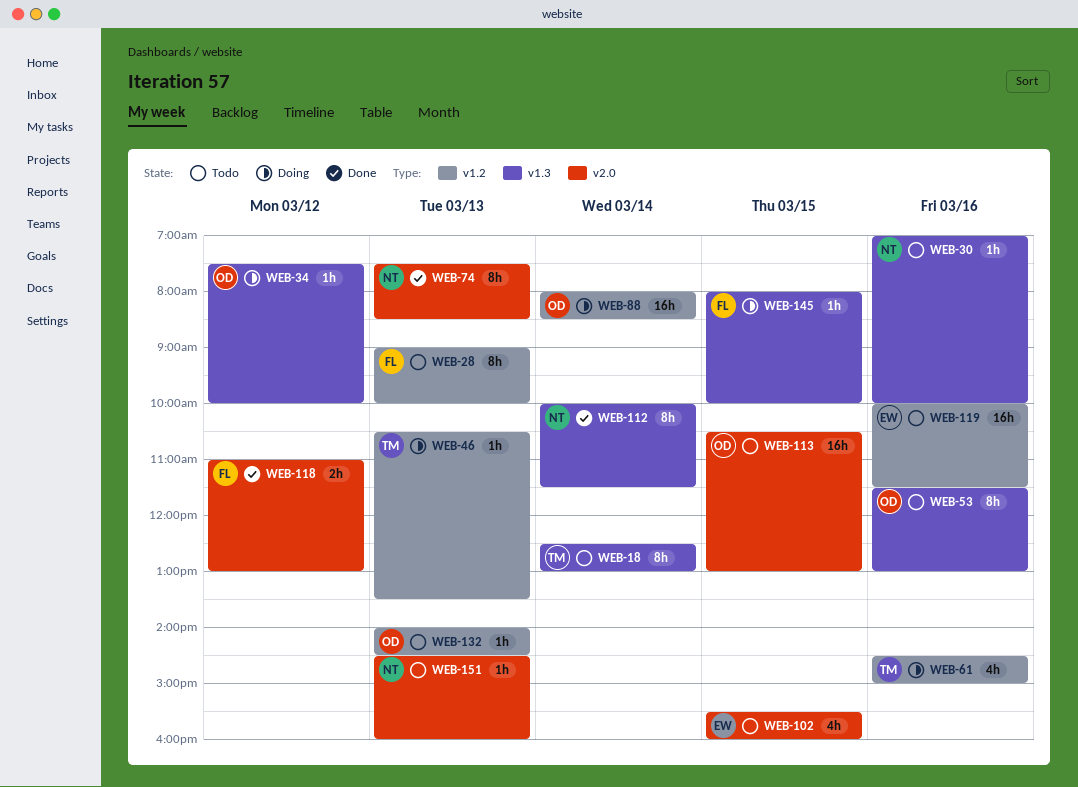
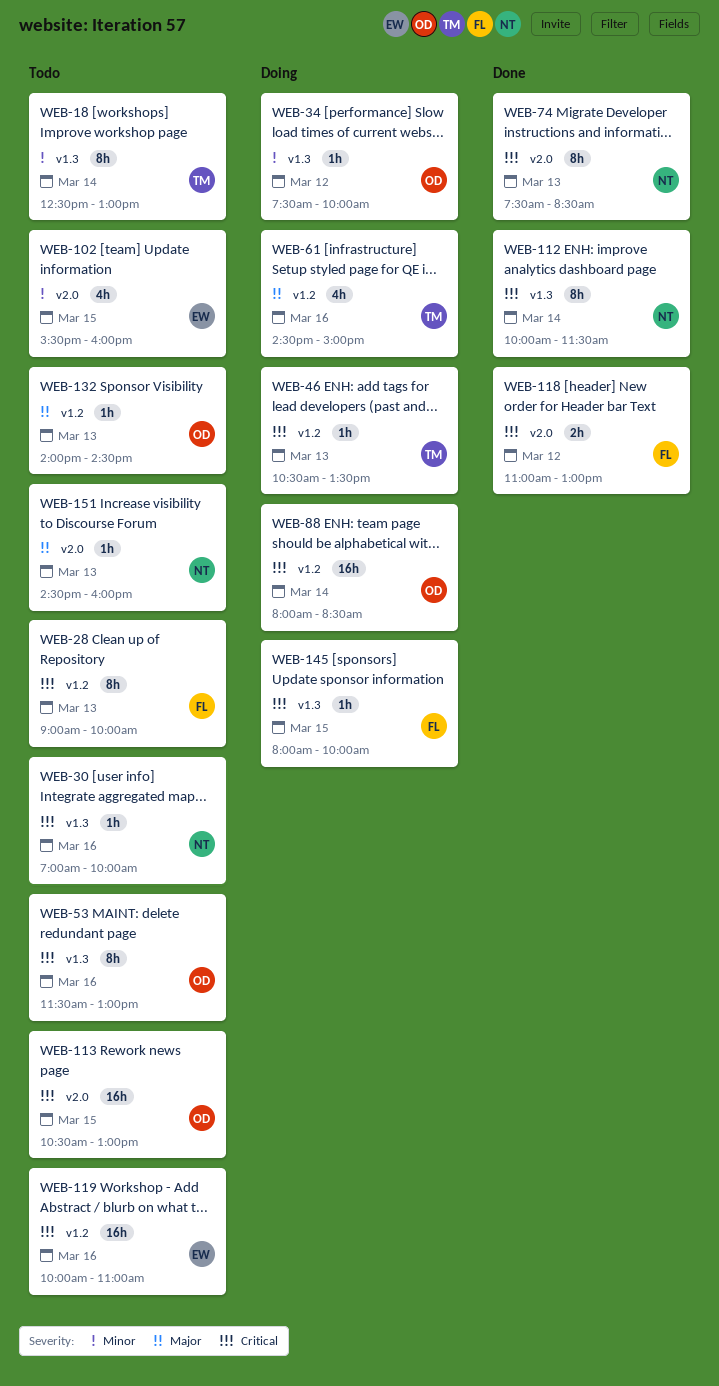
WEB-119, ends: 11:30 -> 11:00

